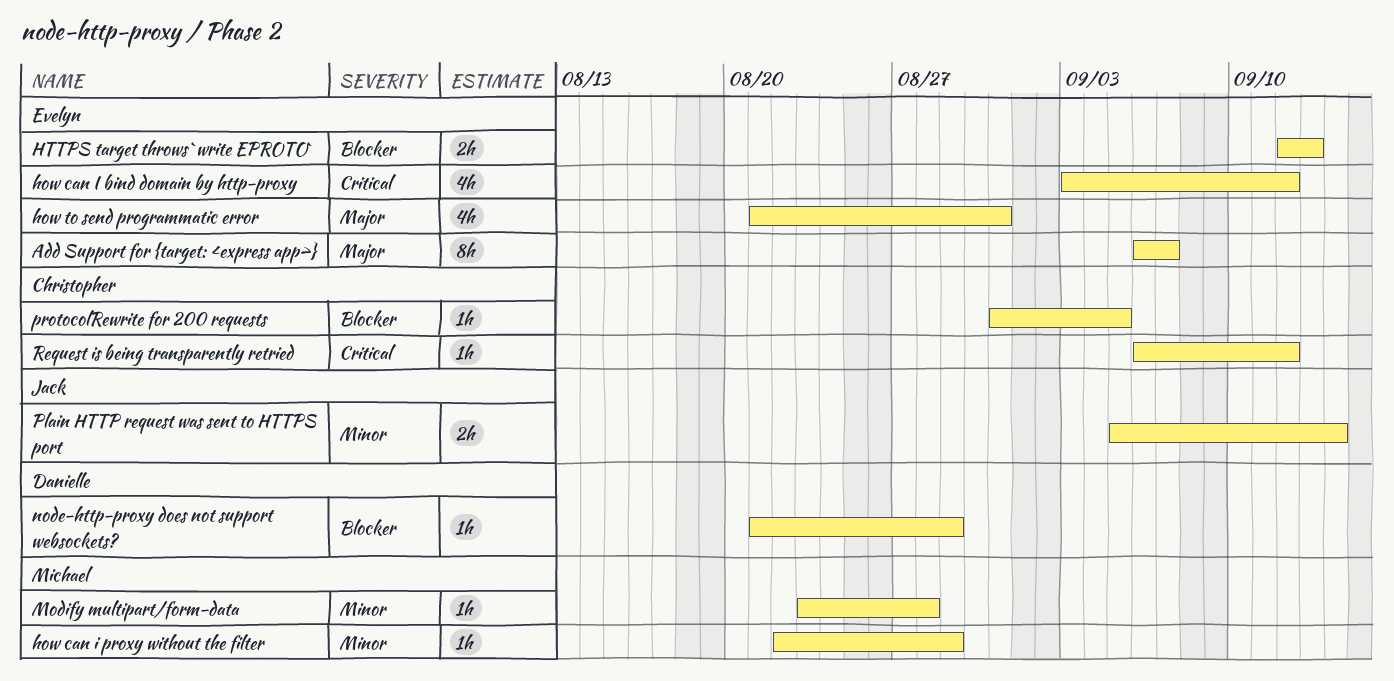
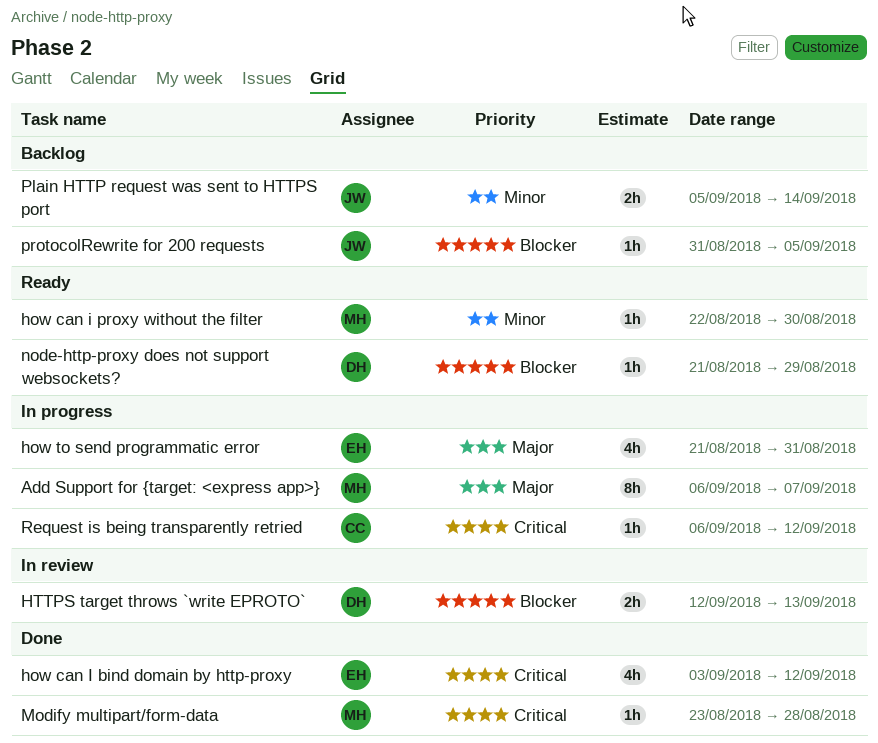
Add Support for {target: <express app>}, owner: Evelyn -> Michael
how can i proxy without the filter, due: Aug 29 -> Aug 30
HTTPS target throws `write EPROTO`, owner: Evelyn -> Danielle
Modify multipart/form-data, priority: Minor -> Critical
protocolRewrite for 200 requests, owner: Christopher -> Jack

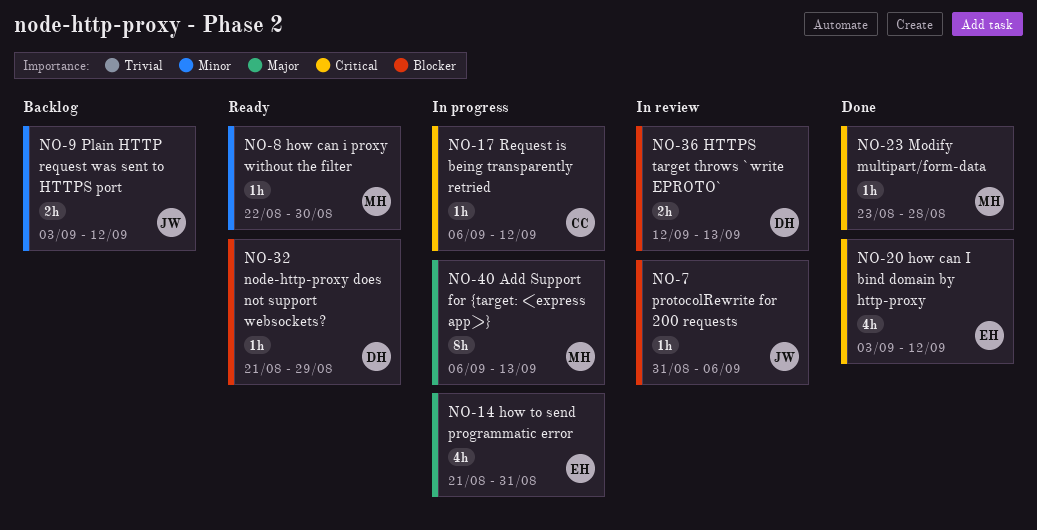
Add Support for {target: <express app>}, due: Sep 7 -> Sep 13
Plain HTTP request was sent to HTTPS port, start: Sep 5 -> Sep 3
Plain HTTP request was sent to HTTPS port, due: Sep 14 -> Sep 12
protocolRewrite for 200 requests, status: Backlog -> In review
protocolRewrite for 200 requests, due: Sep 5 -> Sep 6

